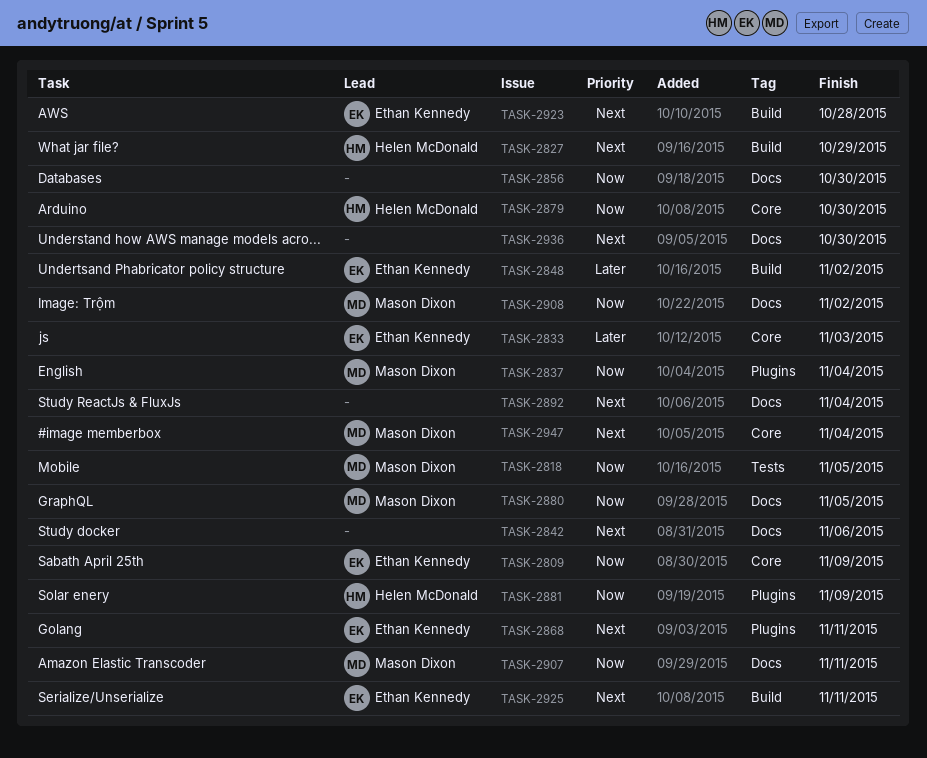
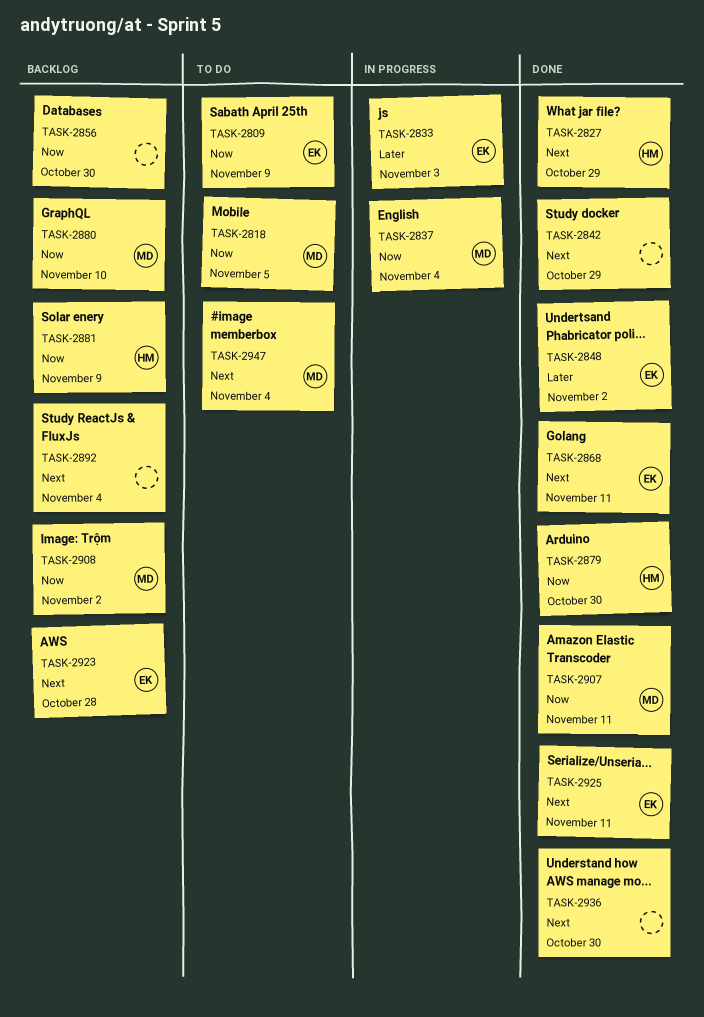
TASK-2842, due: Nov 6 -> Oct 29
TASK-2880, due: Nov 5 -> Nov 10

